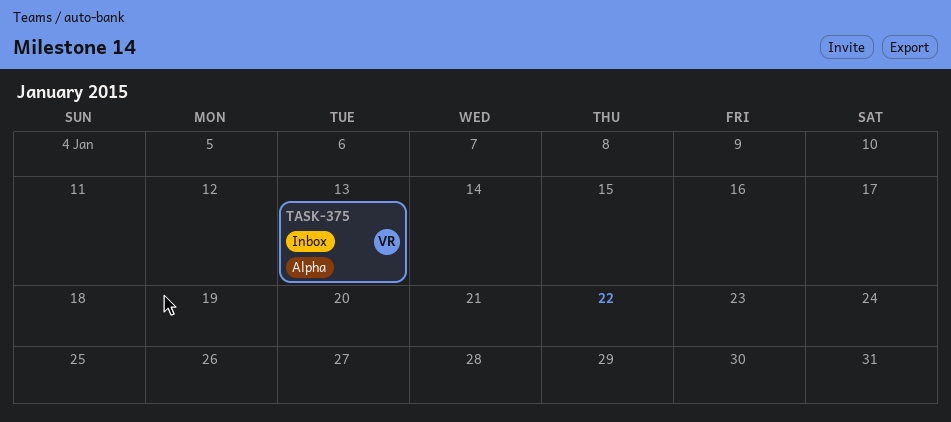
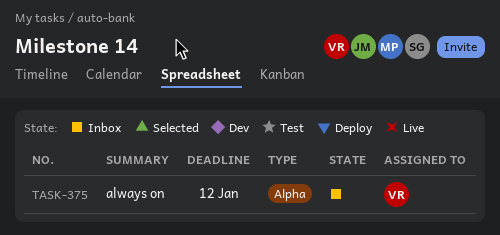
TASK-375, due: Jan 13 -> Jan 12

